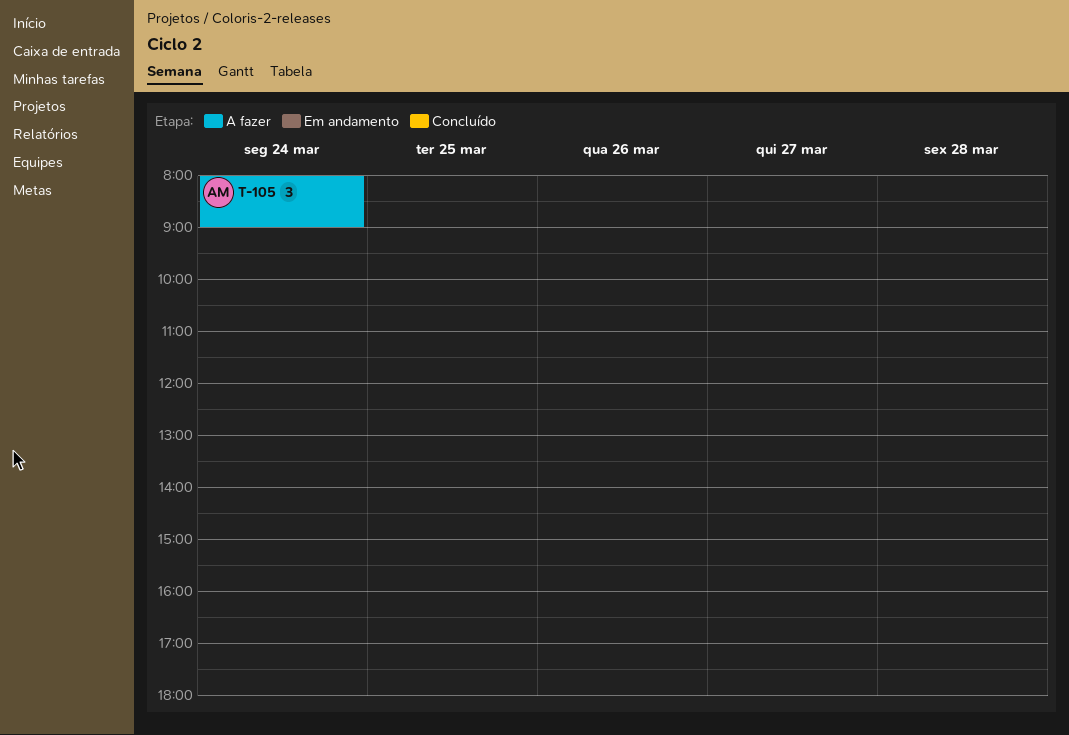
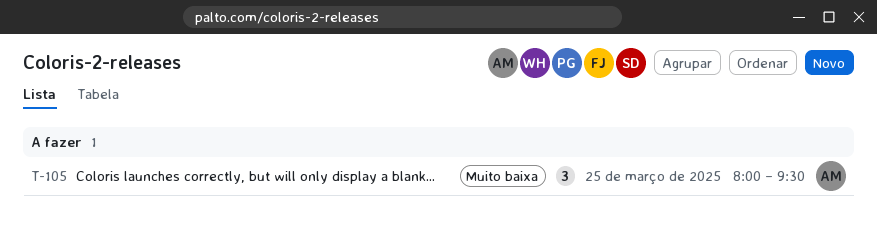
T-105, day: Mar 24 -> Mar 25
T-105, ends: 09:00 -> 09:30

